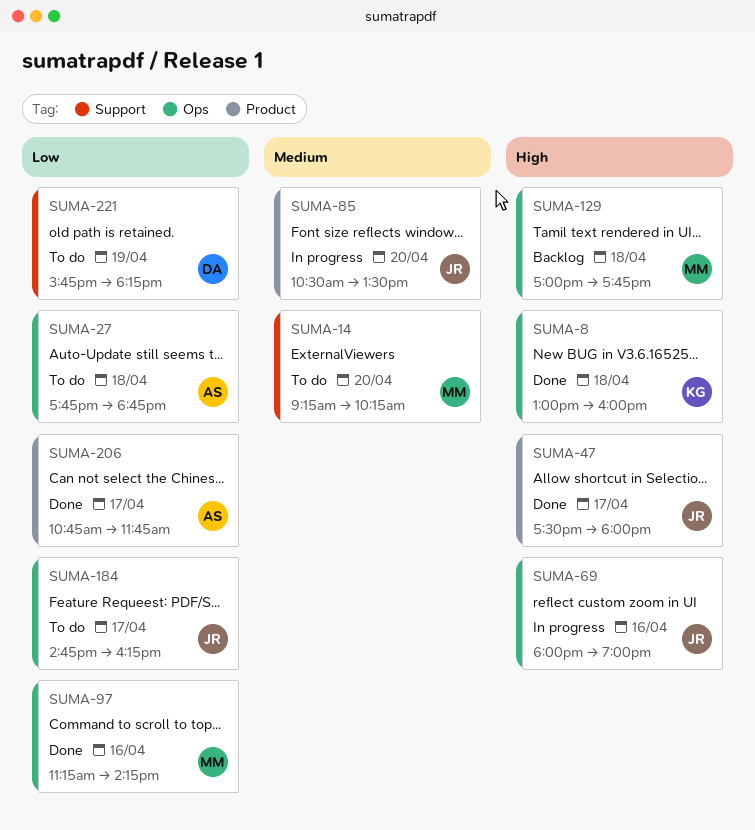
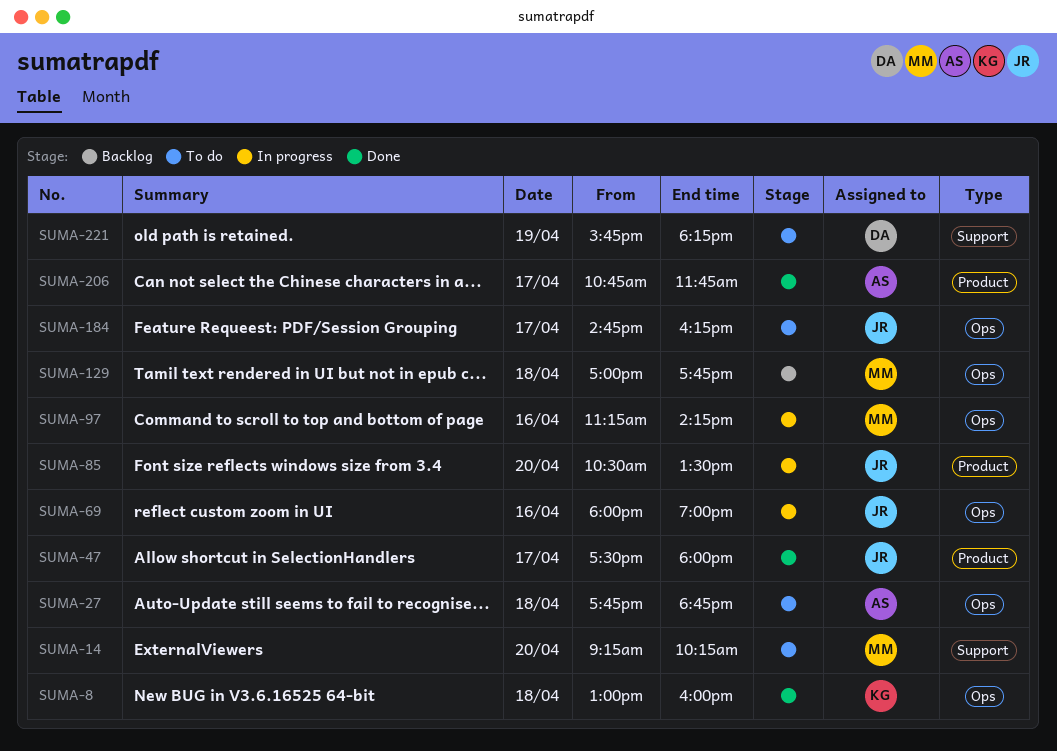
SUMA-97, status: Done -> In progress

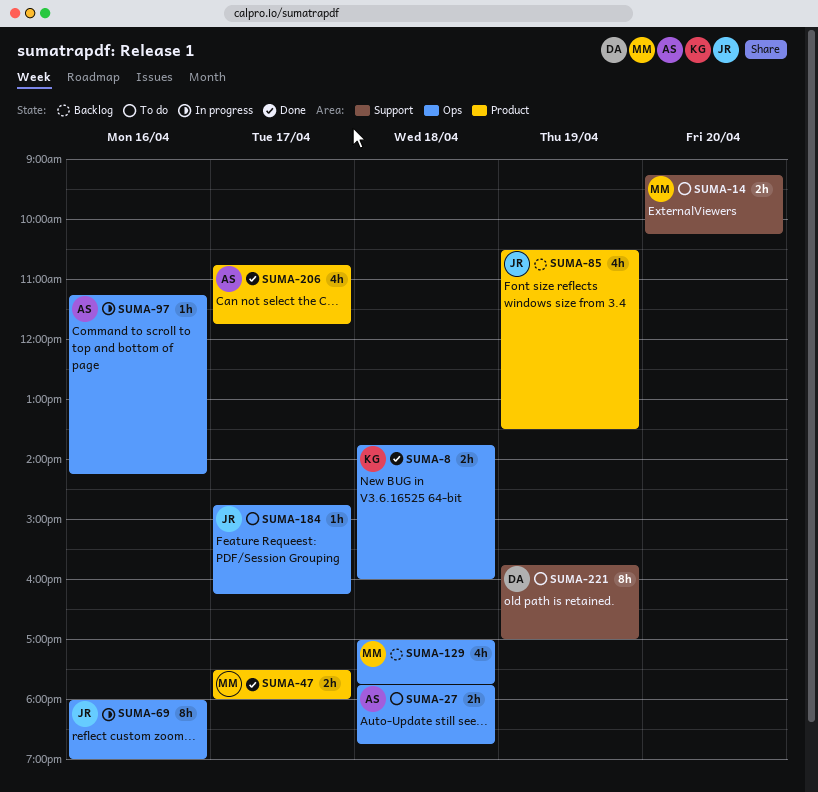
SUMA-8, begins: 13:00 -> 13:45
SUMA-47, owner: JR -> MM
SUMA-85, status: In progress -> Backlog
SUMA-85, day: Apr 20 -> Apr 19
SUMA-97, owner: MM -> AS
SUMA-221, ends: 18:15 -> 17:00

